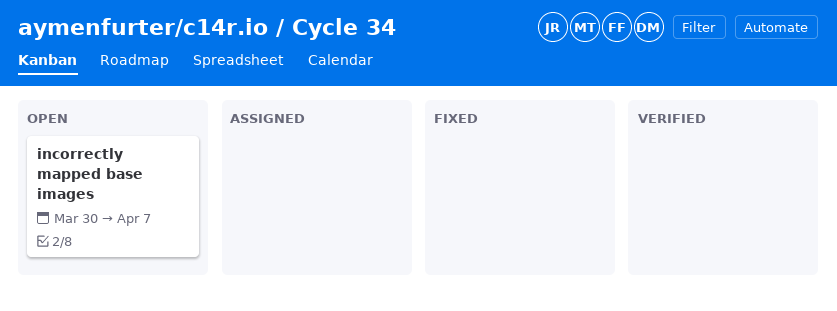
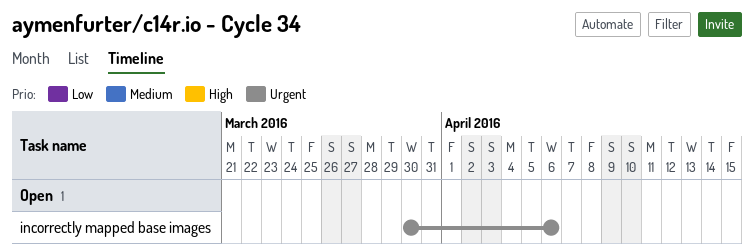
incorrectly mapped base images, due: Apr 7 -> Apr 6

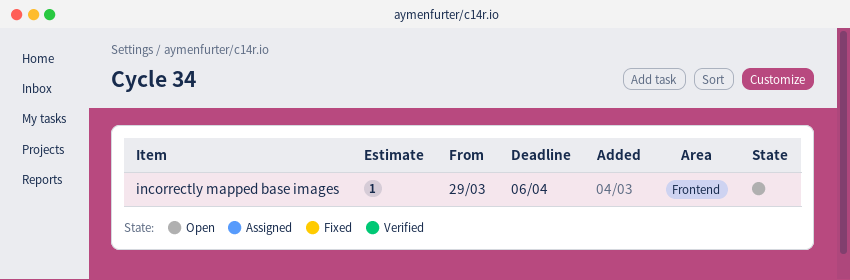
incorrectly mapped base images, start: Mar 30 -> Mar 29

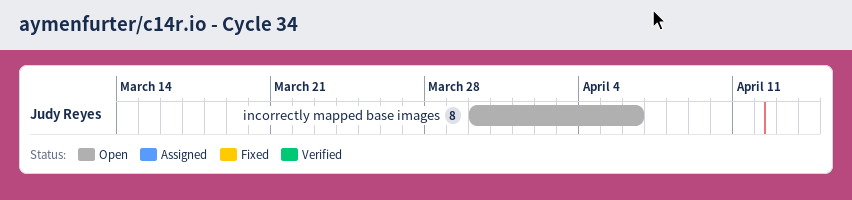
incorrectly mapped base images, estimate: 1 -> 8
incorrectly mapped base images, start: Mar 29 -> Mar 30

